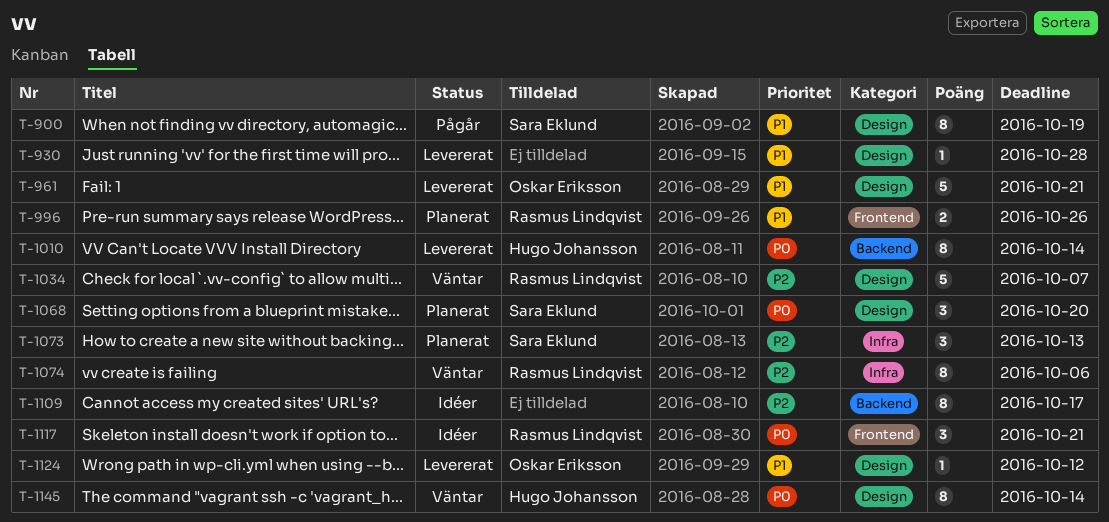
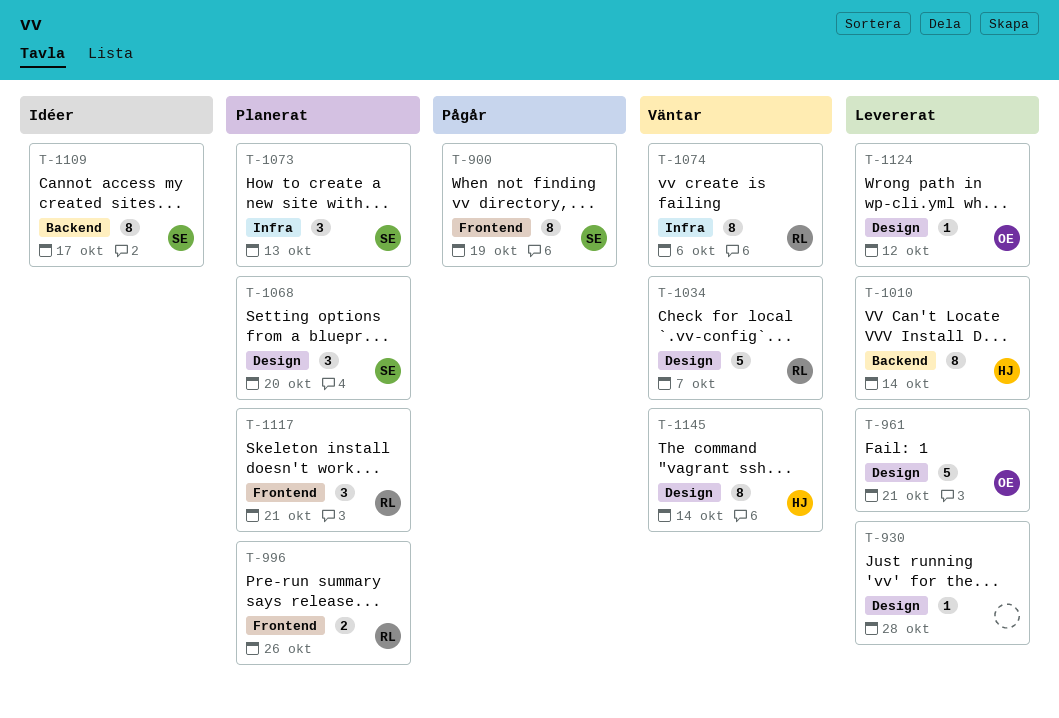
T-900, label: Design -> Frontend
T-1109, owner: none -> Sara Eklund
T-1117, status: Idéer -> Planerat

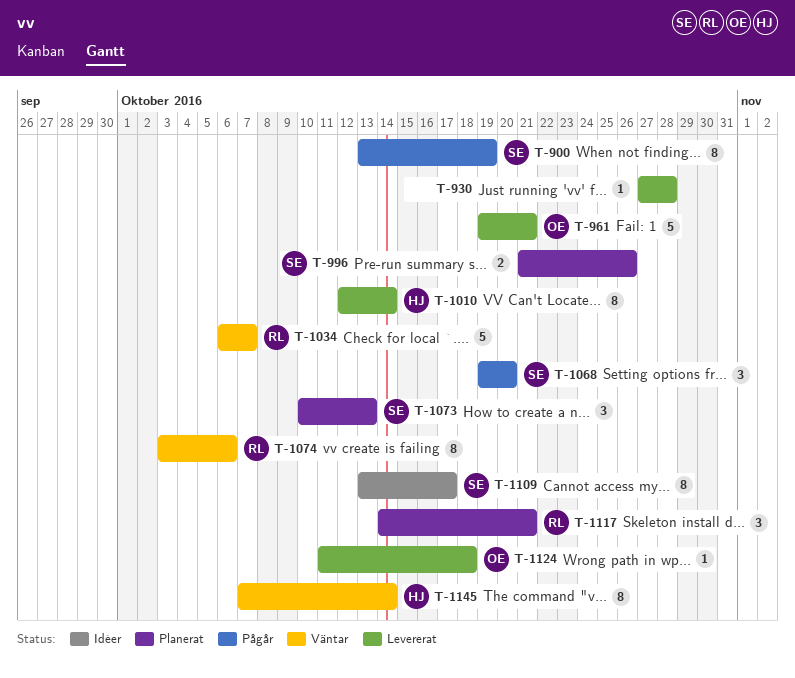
T-996, owner: RL -> SE
T-1068, status: Planerat -> Pågår
T-1124, due: Oct 12 -> Oct 18

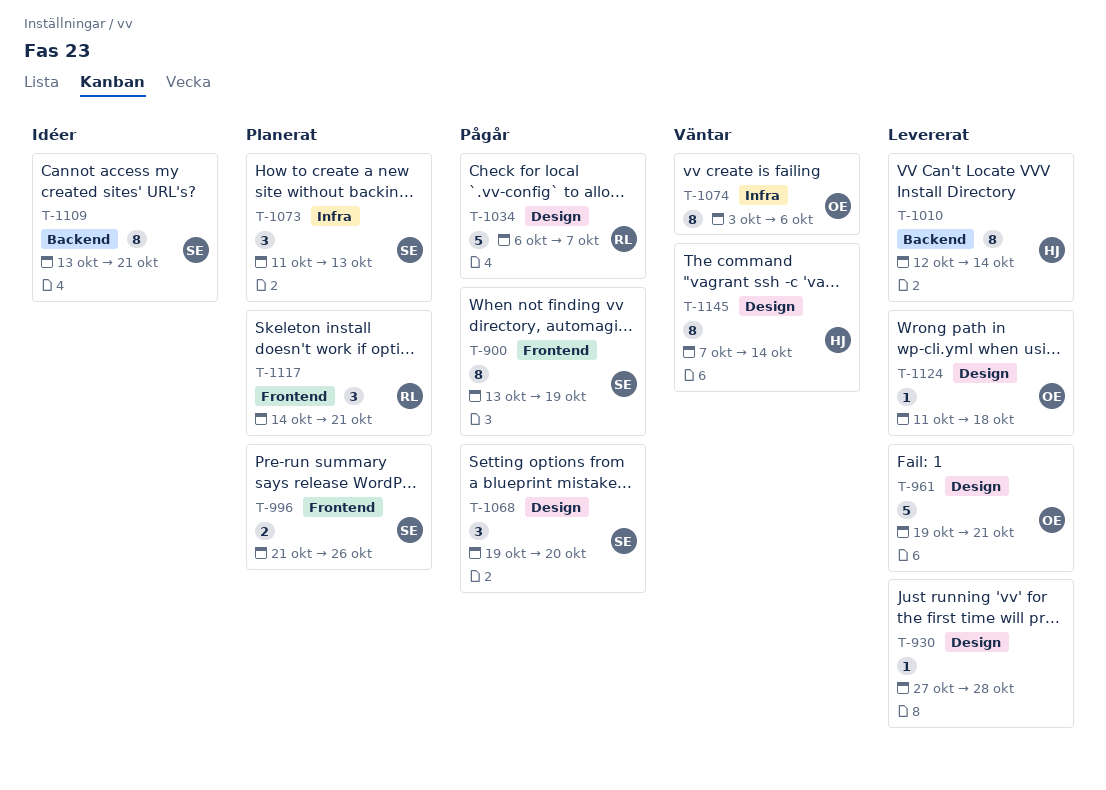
T-1034, status: Väntar -> Pågår
T-1073, start: Oct 10 -> Oct 11
T-1074, owner: RL -> OE
T-1109, due: Oct 17 -> Oct 21

